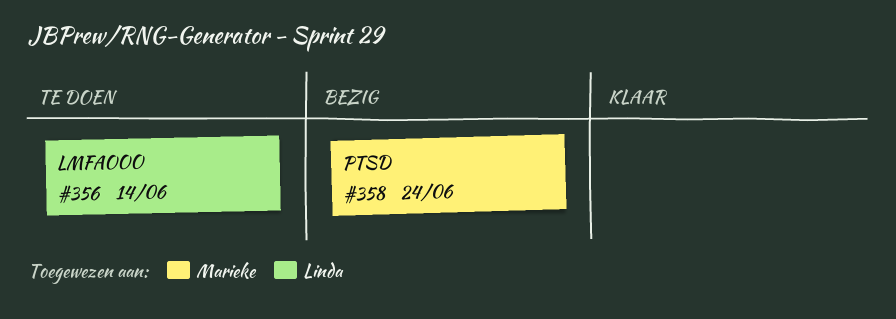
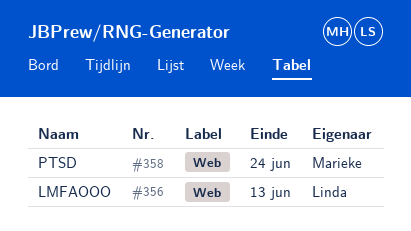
#356, due: Jun 14 -> Jun 13

